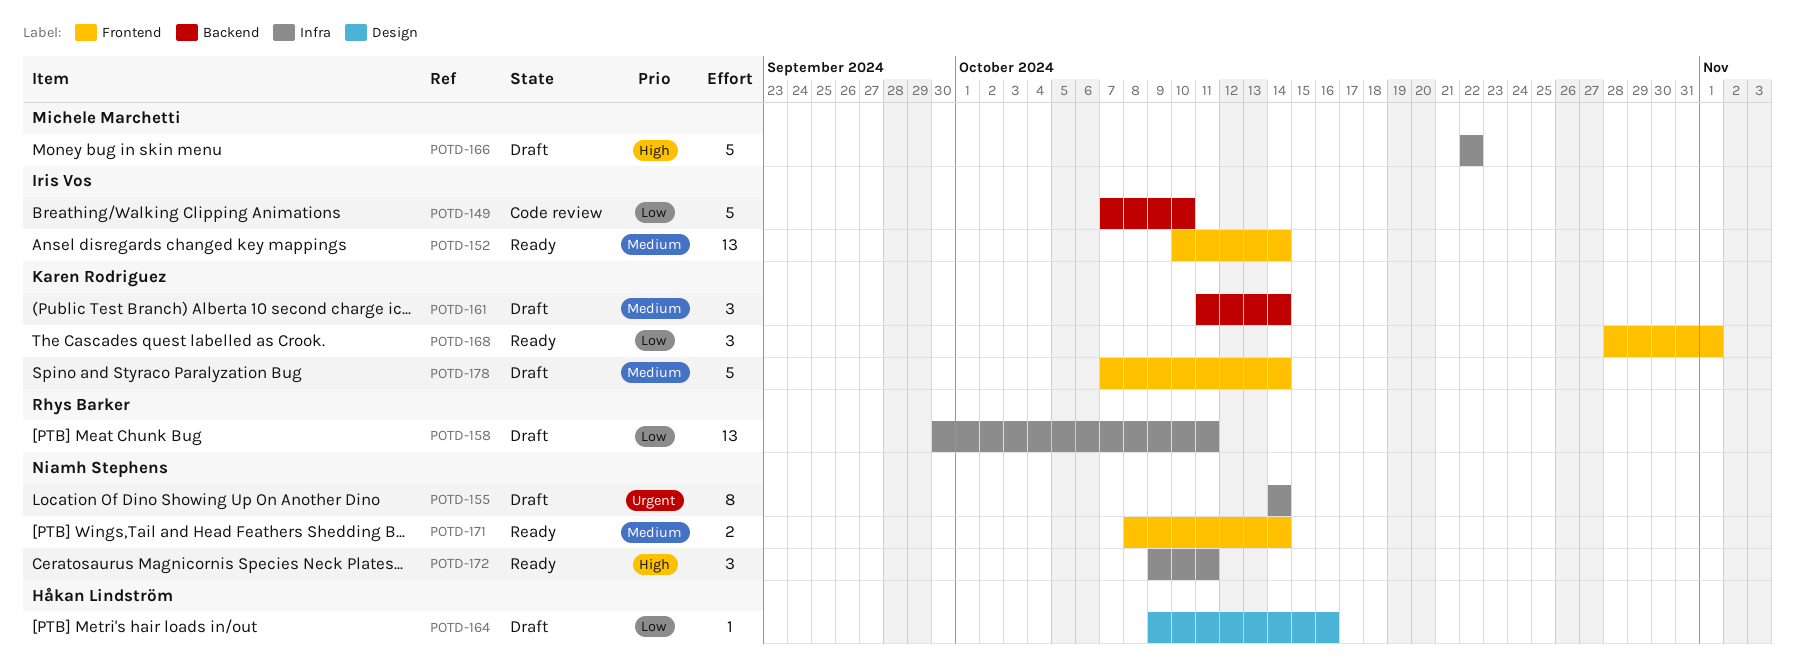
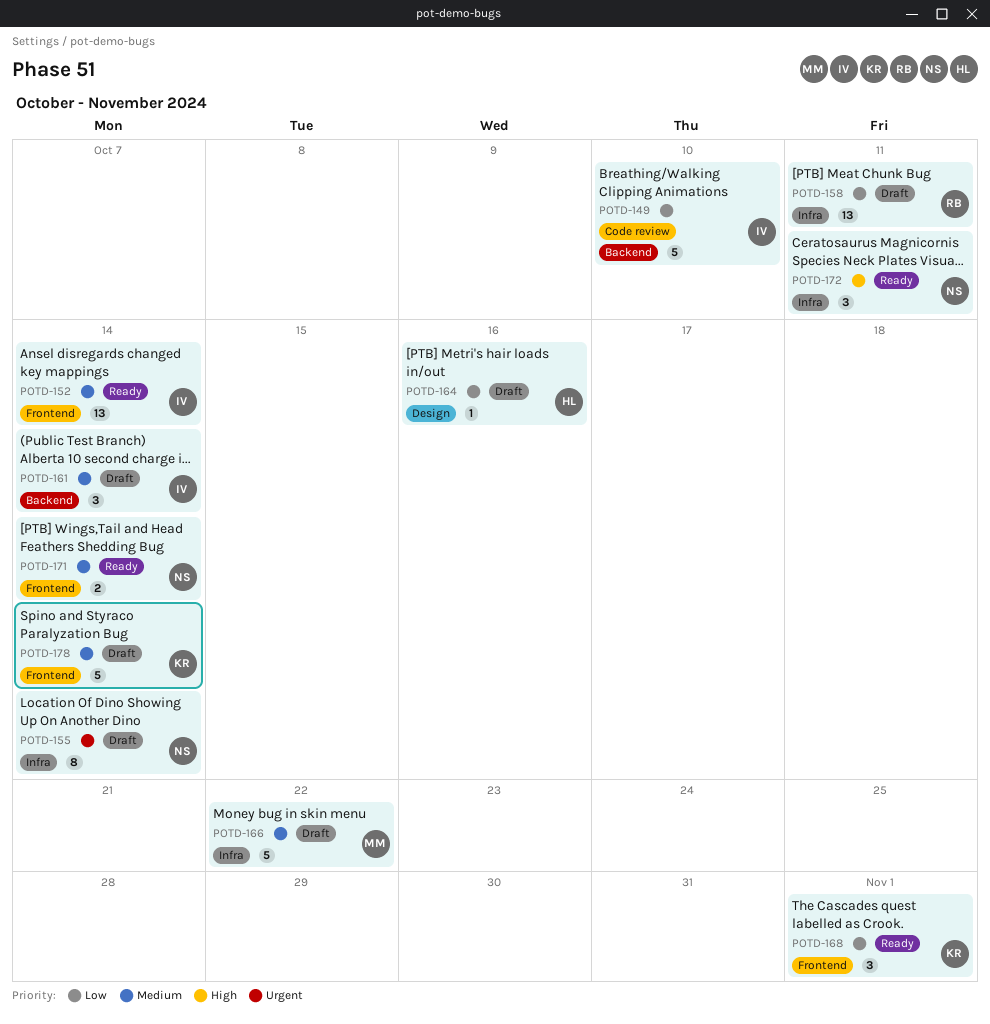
POTD-161, owner: Karen Rodriguez -> Iris Vos
POTD-166, priority: High -> Medium

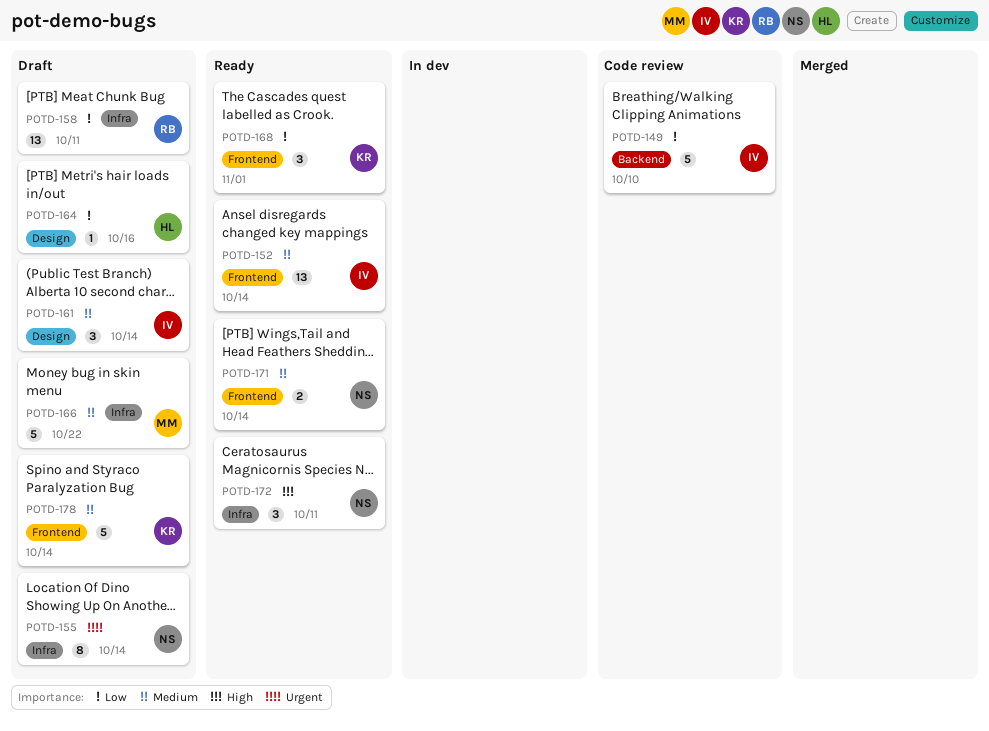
POTD-161, label: Backend -> Design

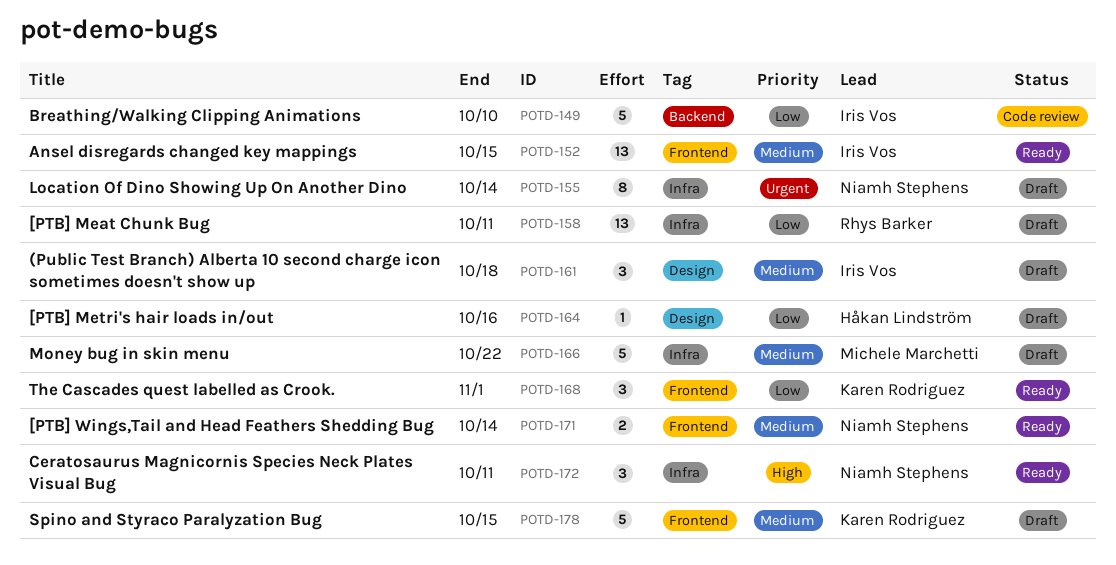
POTD-152, due: Oct 14 -> Oct 15
POTD-161, due: Oct 14 -> Oct 18
POTD-178, due: Oct 14 -> Oct 15

